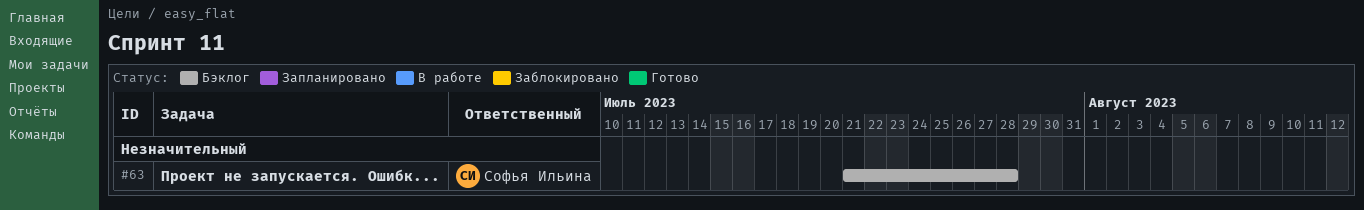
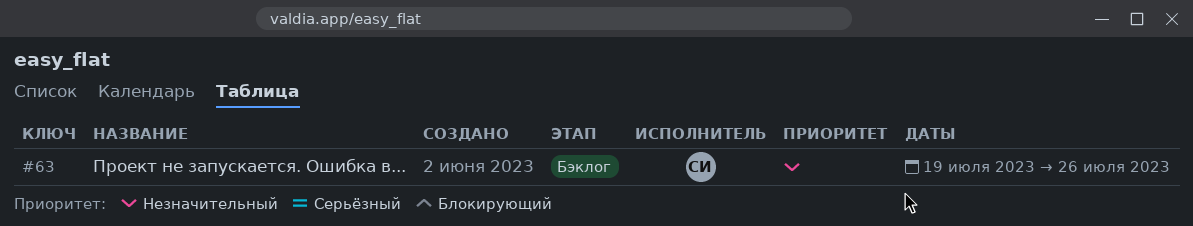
#63, start: Jul 21 -> Jul 19
#63, due: Jul 28 -> Jul 26

